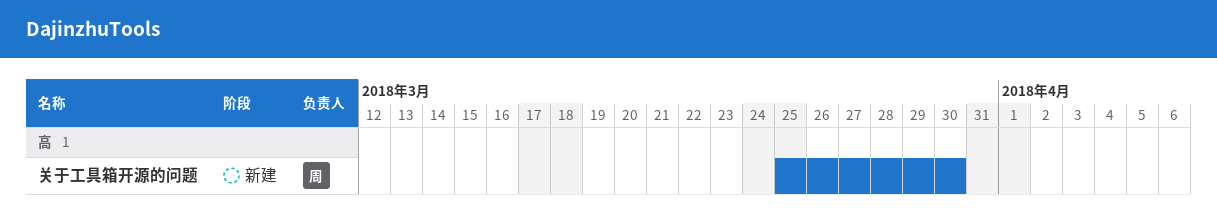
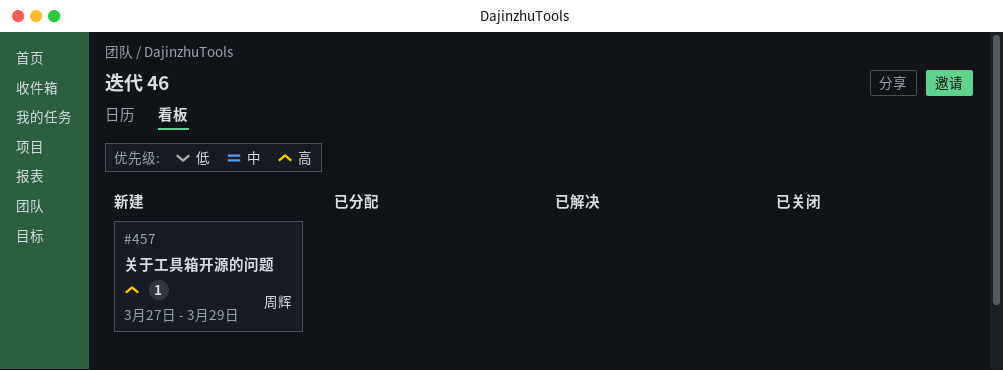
关于工具箱开源的问题, start: Mar 25 -> Mar 27
关于工具箱开源的问题, due: Mar 30 -> Mar 29

